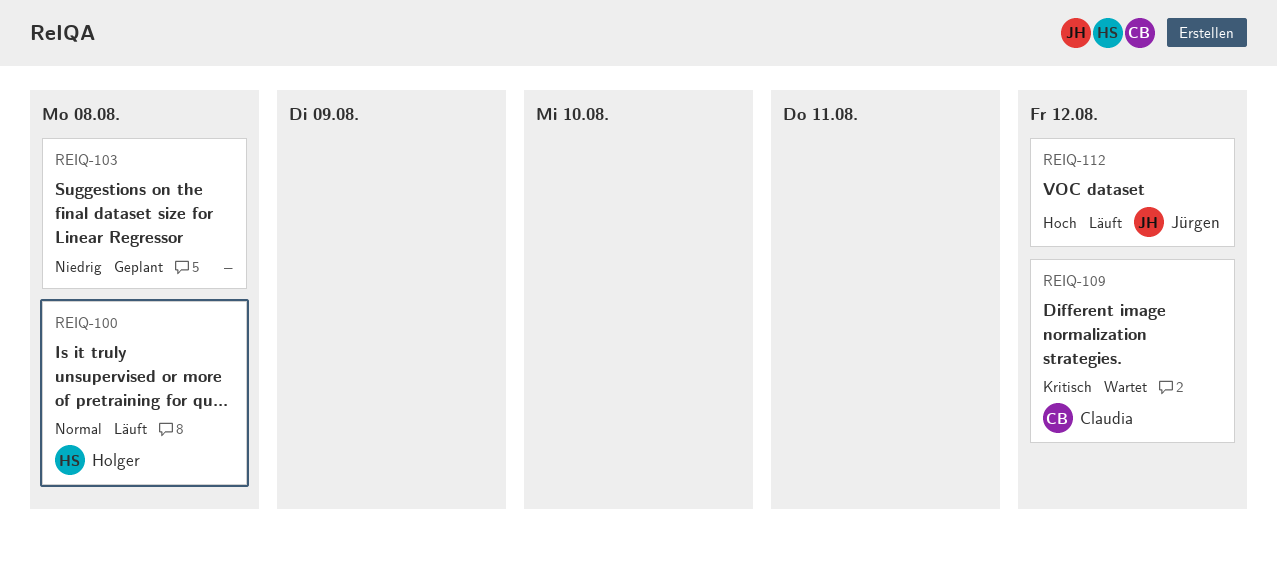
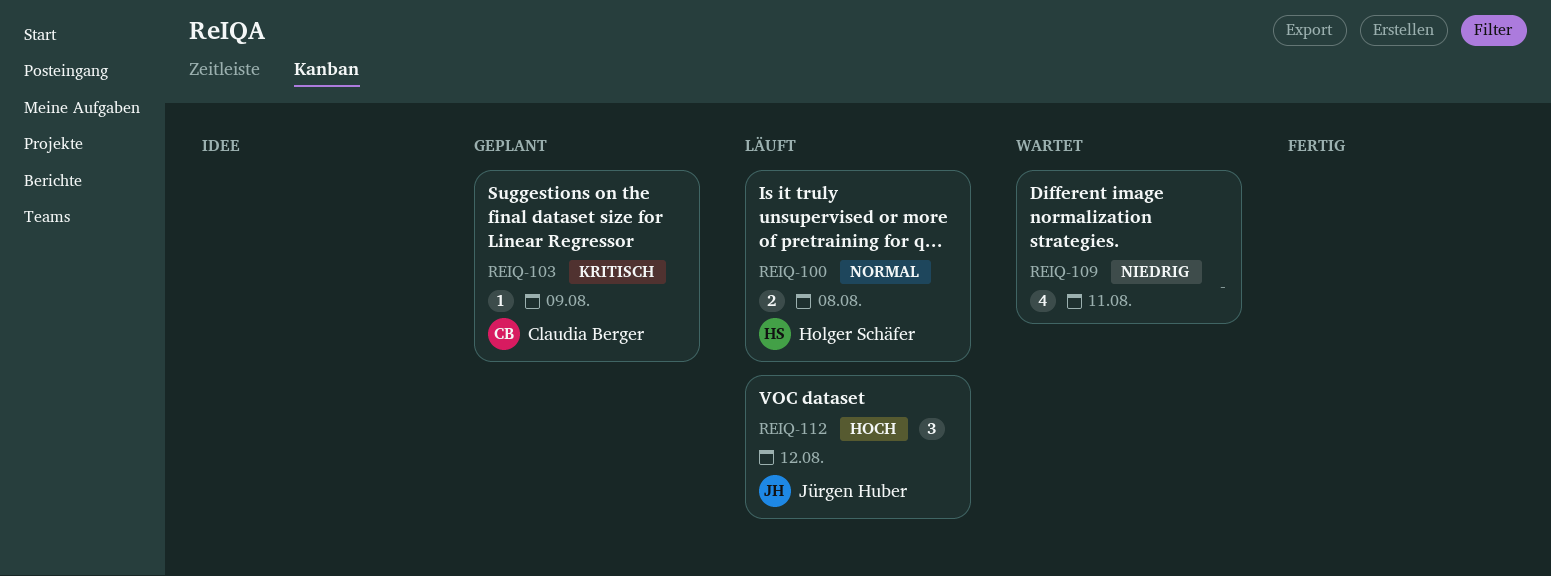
REIQ-103, owner: none -> Claudia Berger
REIQ-103, priority: Niedrig -> Kritisch
REIQ-103, due: Aug 8 -> Aug 9
REIQ-109, owner: Claudia Berger -> none
REIQ-109, priority: Kritisch -> Niedrig
REIQ-109, due: Aug 12 -> Aug 11

